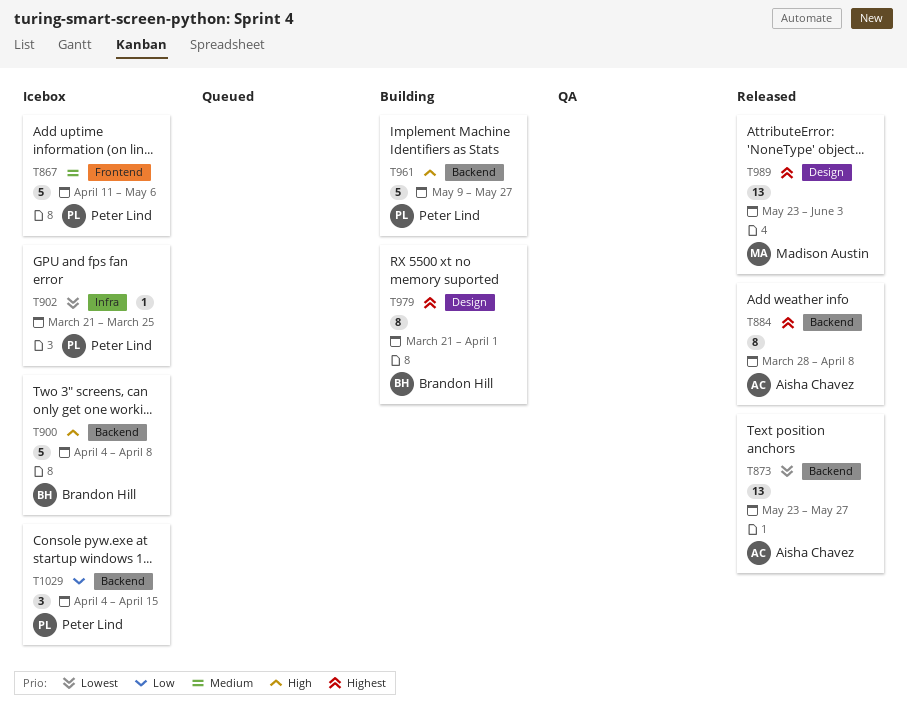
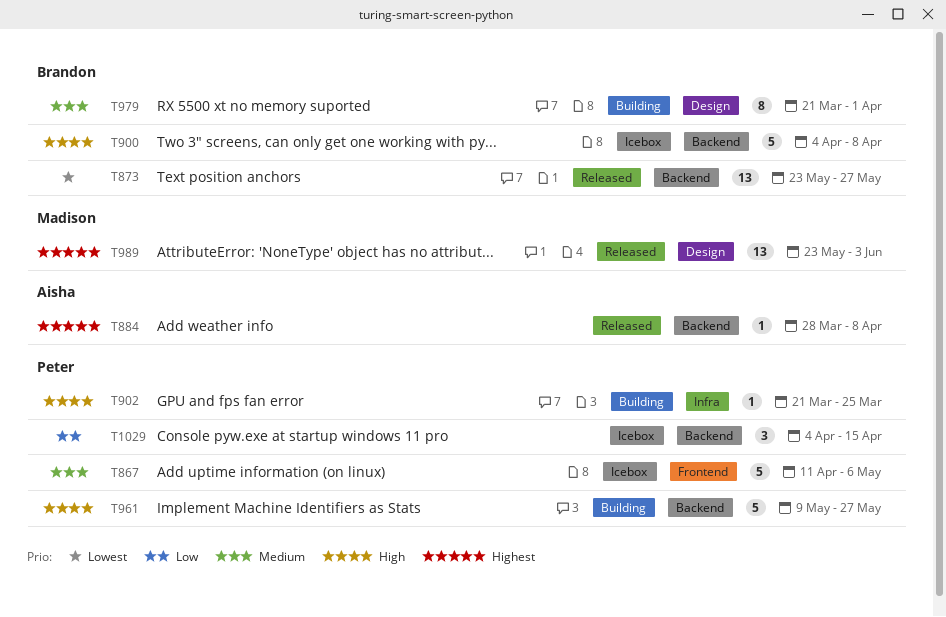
T873, owner: Aisha Chavez -> Brandon Hill
T884, estimate: 8 -> 1
T902, status: Icebox -> Building
T902, priority: Lowest -> High
T979, priority: Highest -> Medium

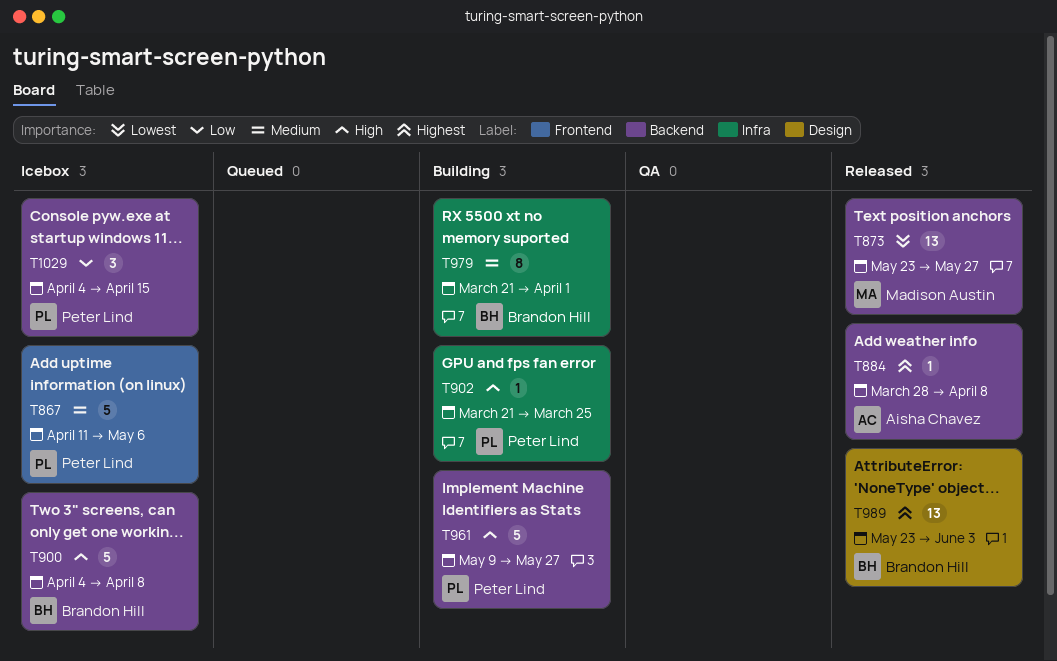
T873, owner: Brandon Hill -> Madison Austin
T979, label: Design -> Infra
T989, owner: Madison Austin -> Brandon Hill

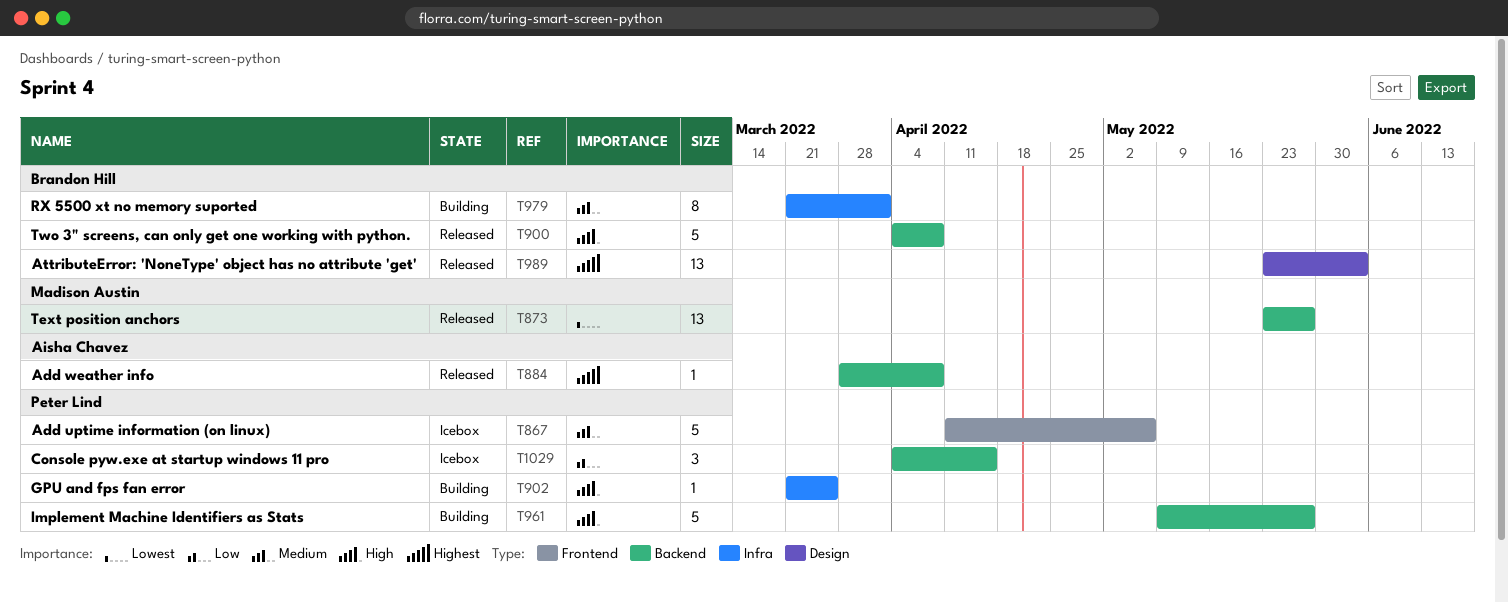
T900, status: Icebox -> Released

